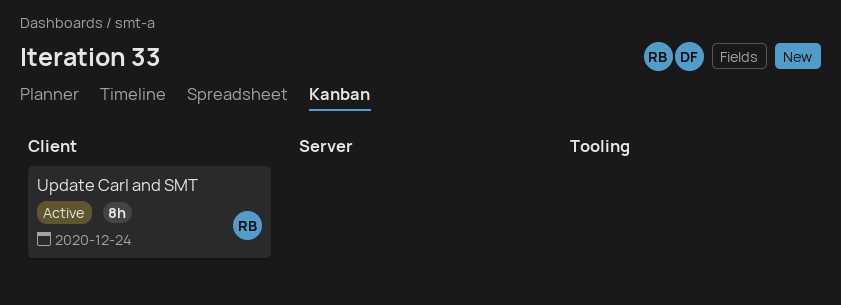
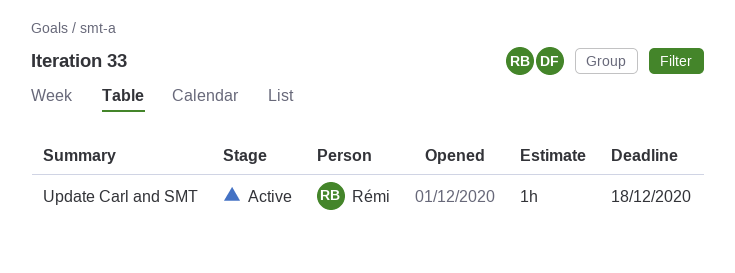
Update Carl and SMT, estimate: 8h -> 1h
Update Carl and SMT, due: Dec 24 -> Dec 18

